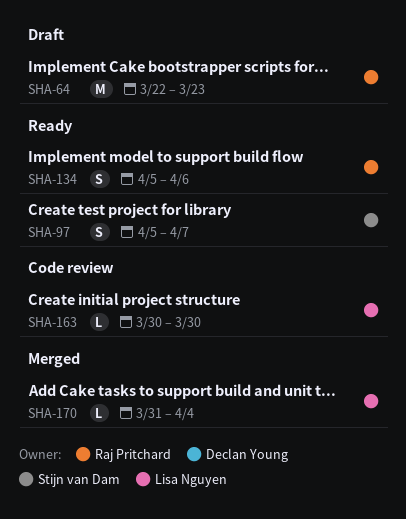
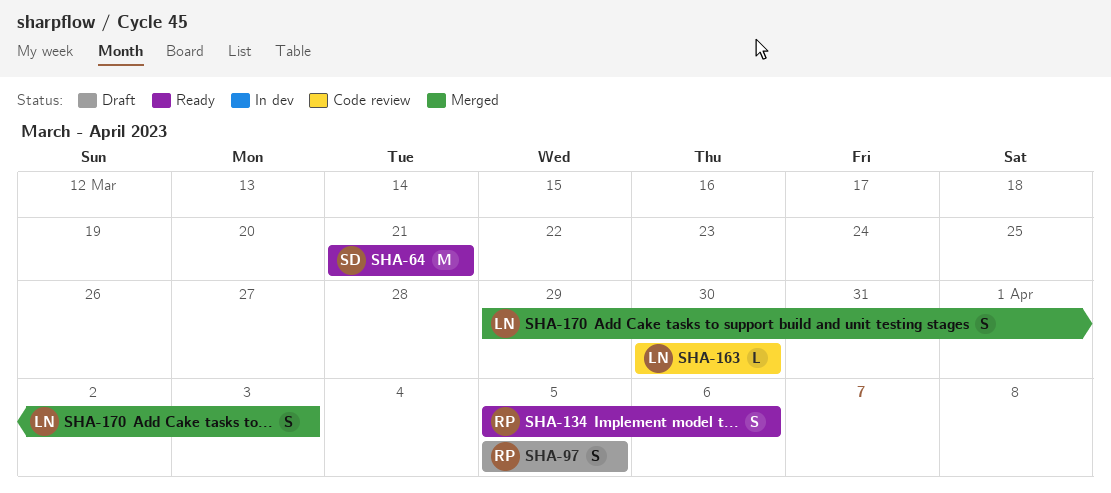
SHA-64, status: Draft -> Ready
SHA-64, owner: Raj Pritchard -> Stijn van Dam
SHA-64, start: Mar 22 -> Mar 21
SHA-64, due: Mar 23 -> Mar 21
SHA-97, status: Ready -> Draft
SHA-97, owner: Stijn van Dam -> Raj Pritchard
SHA-97, due: Apr 7 -> Apr 5
SHA-170, estimate: L -> S
SHA-170, start: Mar 31 -> Mar 29
SHA-170, due: Apr 4 -> Apr 3

